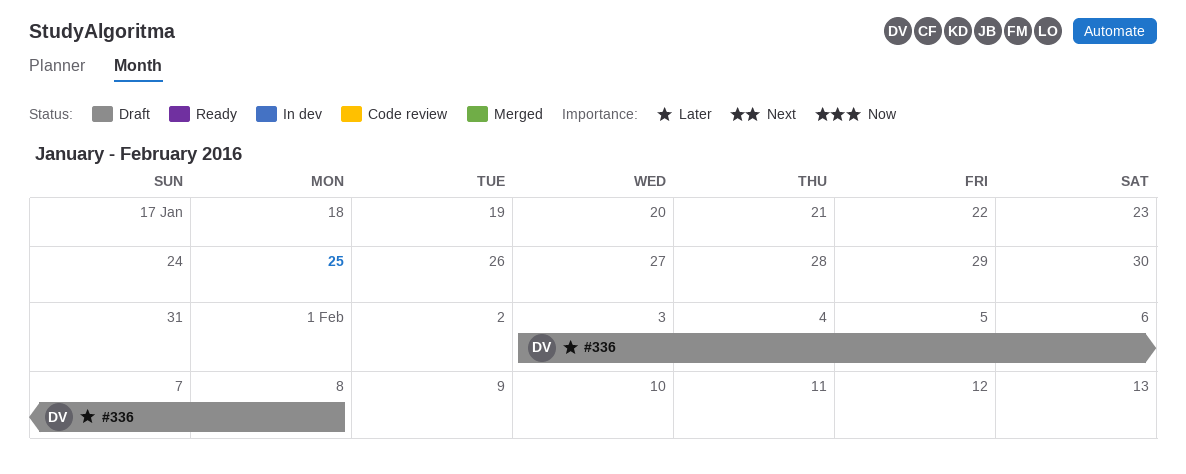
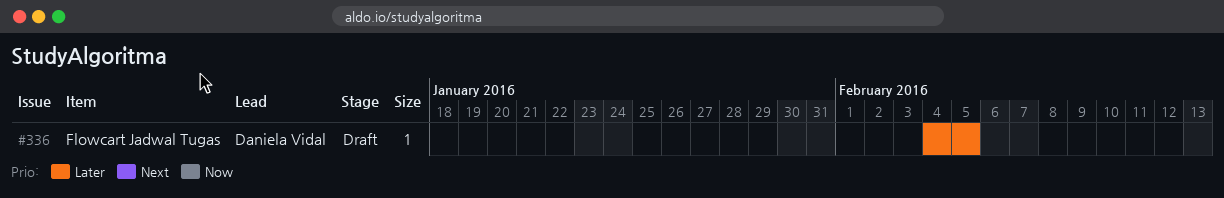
#336, start: Feb 3 -> Feb 4
#336, due: Feb 8 -> Feb 5

